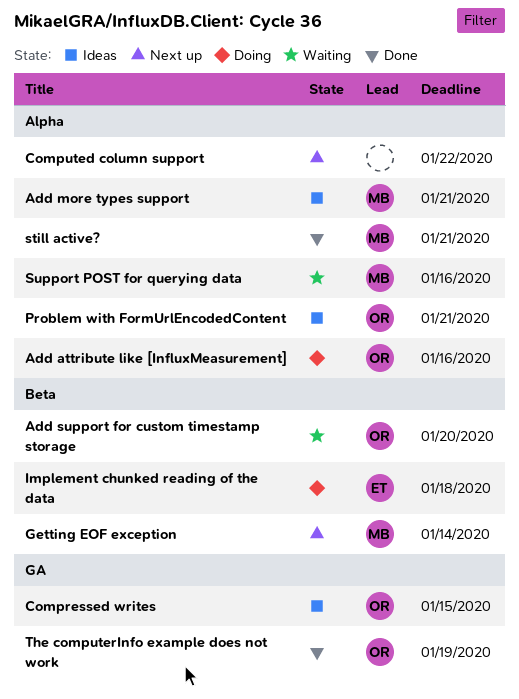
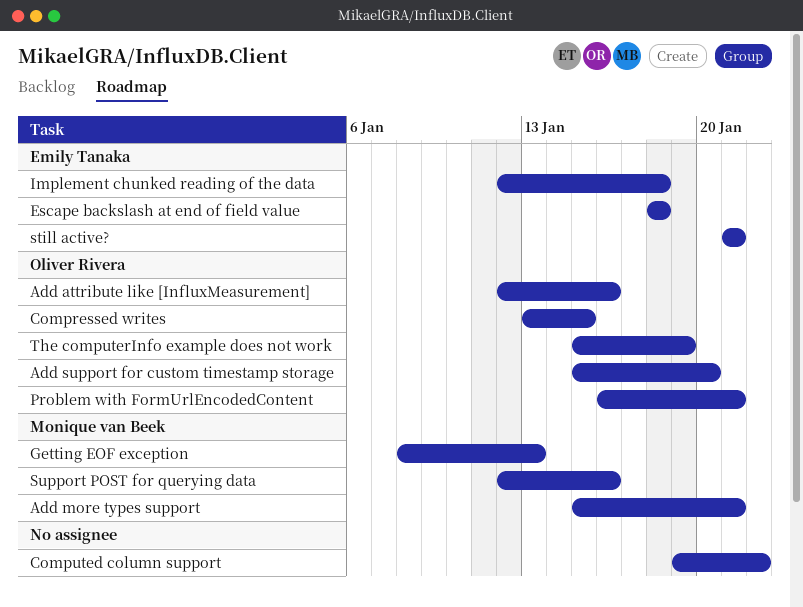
Escape backslash at end of field value: none -> present
Getting EOF exception, due: Jan 14 -> Jan 13
still active?, owner: Monique van Beek -> Emily Tanaka

